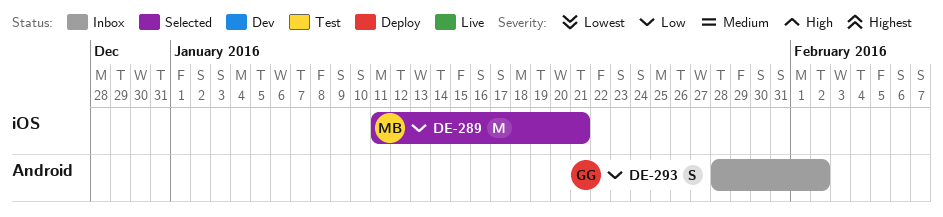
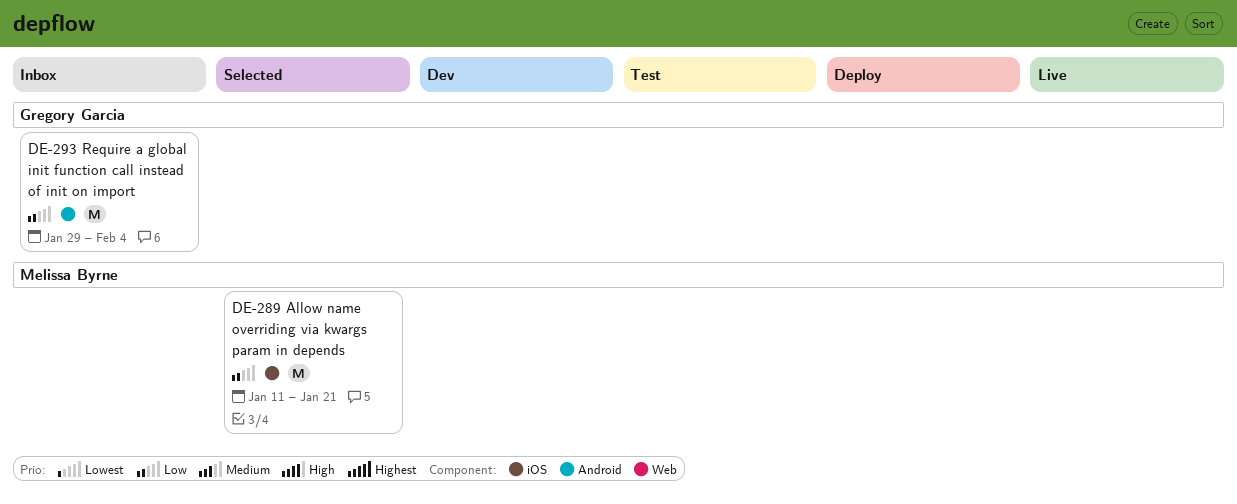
DE-293, estimate: S -> M
DE-293, start: Jan 28 -> Jan 29
DE-293, due: Feb 2 -> Feb 4

